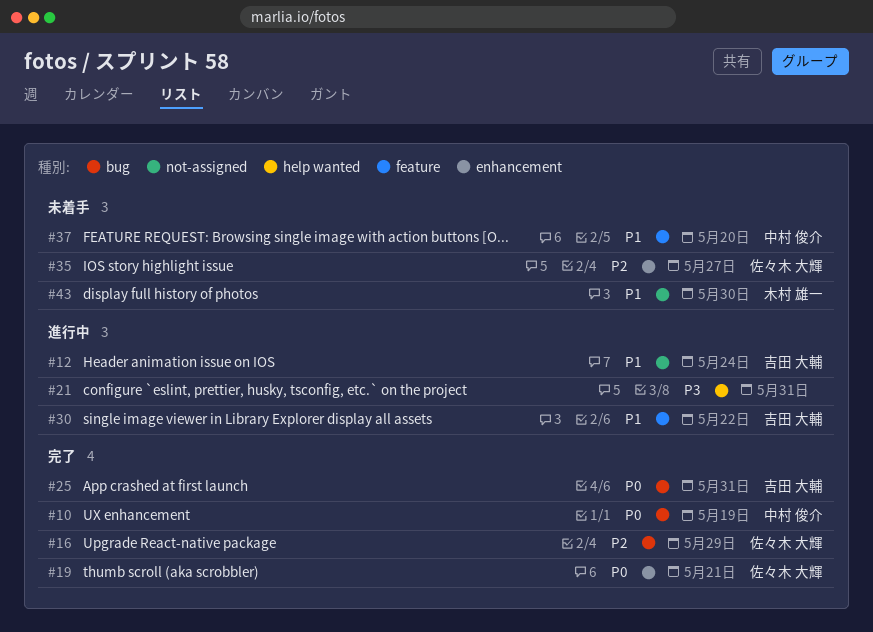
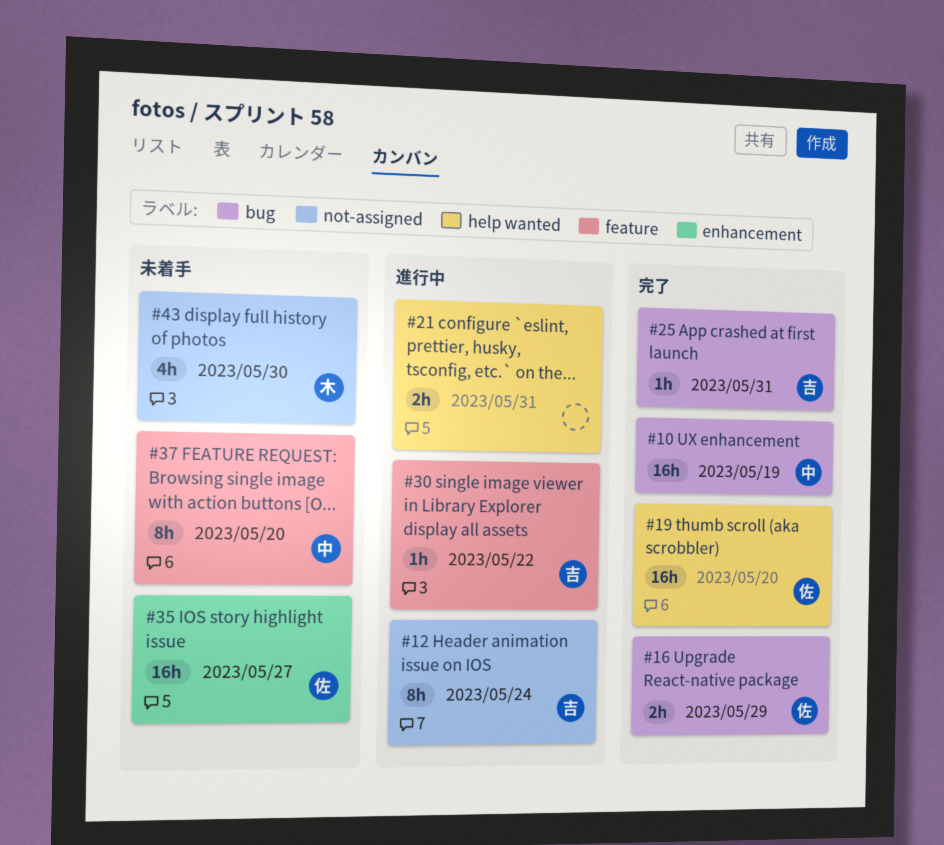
#19, label: enhancement -> help wanted
#19, due: May 21 -> May 20

